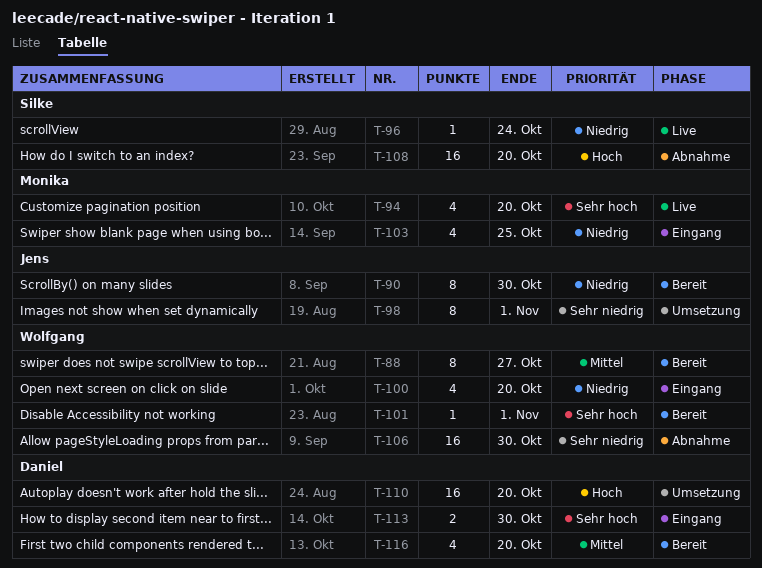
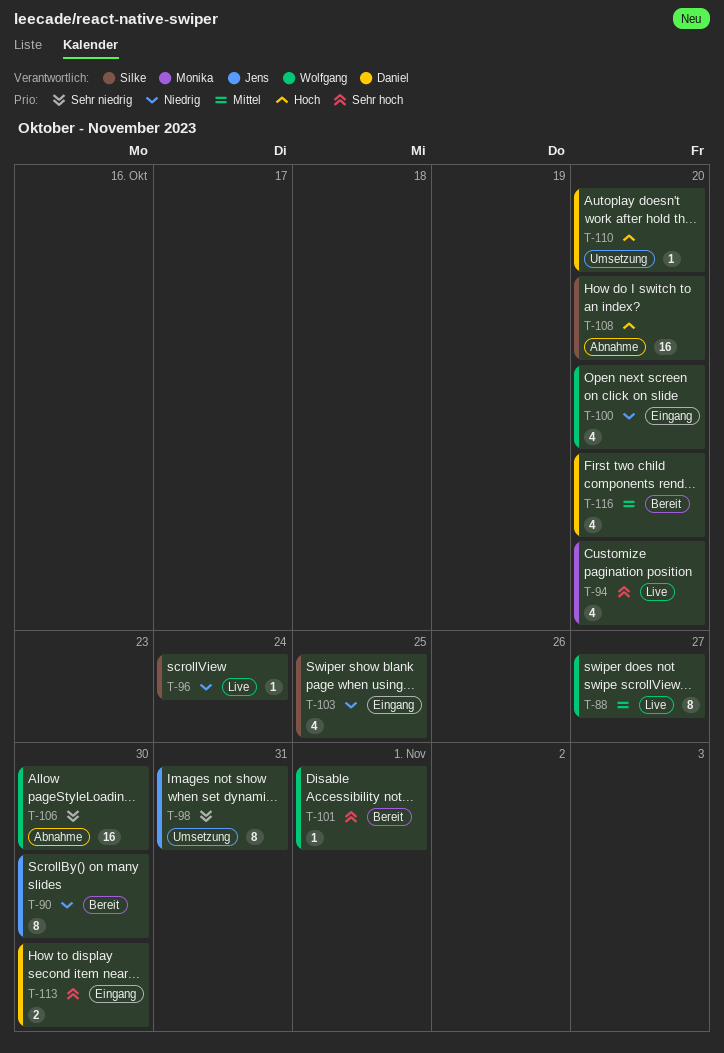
T-88, status: Bereit -> Live
T-98, due: Nov 1 -> Oct 31
T-103, owner: Monika -> Silke
T-110, estimate: 16 -> 1

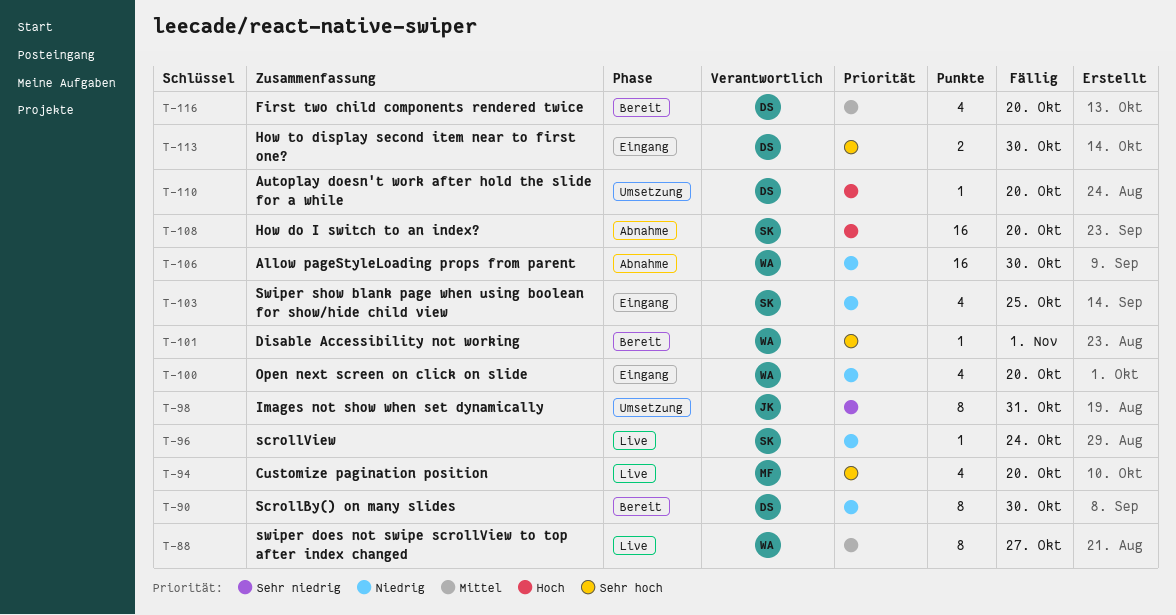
T-90, owner: Jens -> Daniel
T-106, priority: Sehr niedrig -> Niedrig

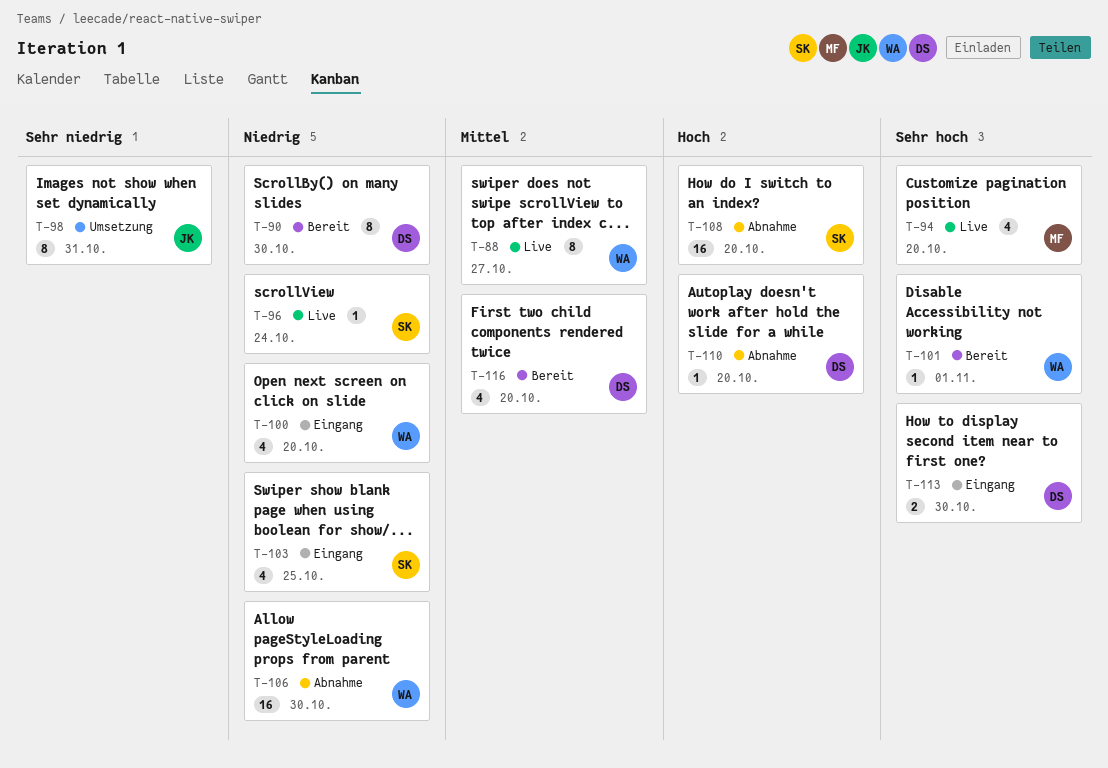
T-110, status: Umsetzung -> Abnahme

